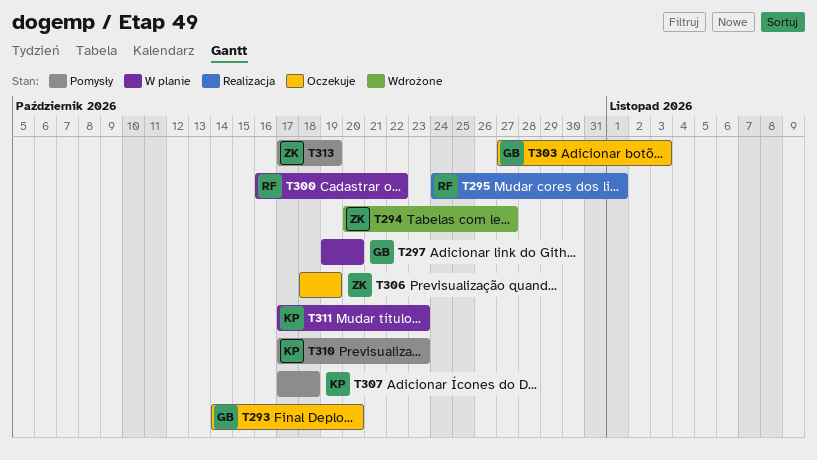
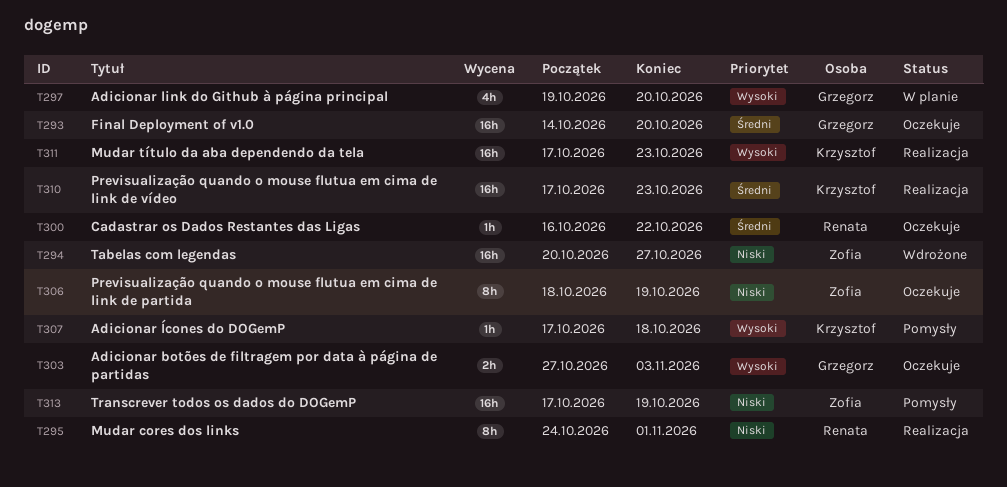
T300, status: W planie -> Oczekuje
T310, status: Pomysły -> Realizacja
T311, status: W planie -> Realizacja

